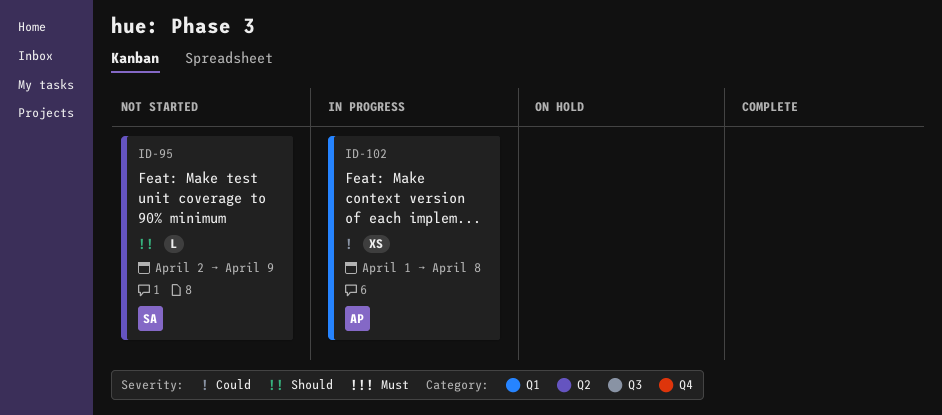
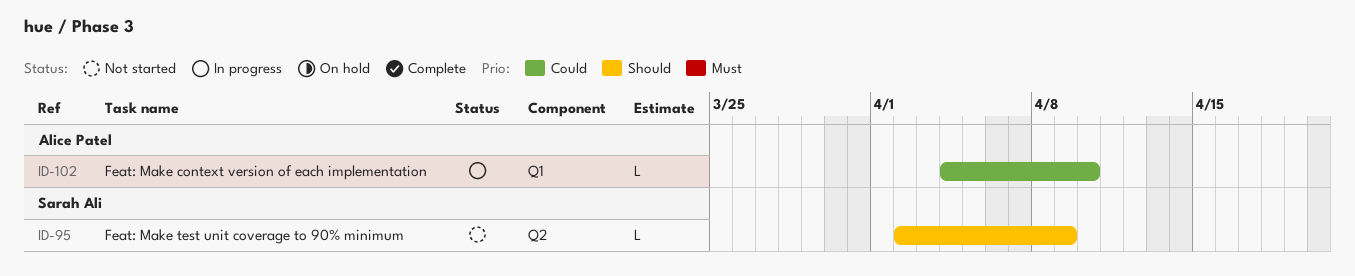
ID-102, estimate: XS -> L
ID-102, start: Apr 1 -> Apr 4
ID-102, due: Apr 8 -> Apr 10

